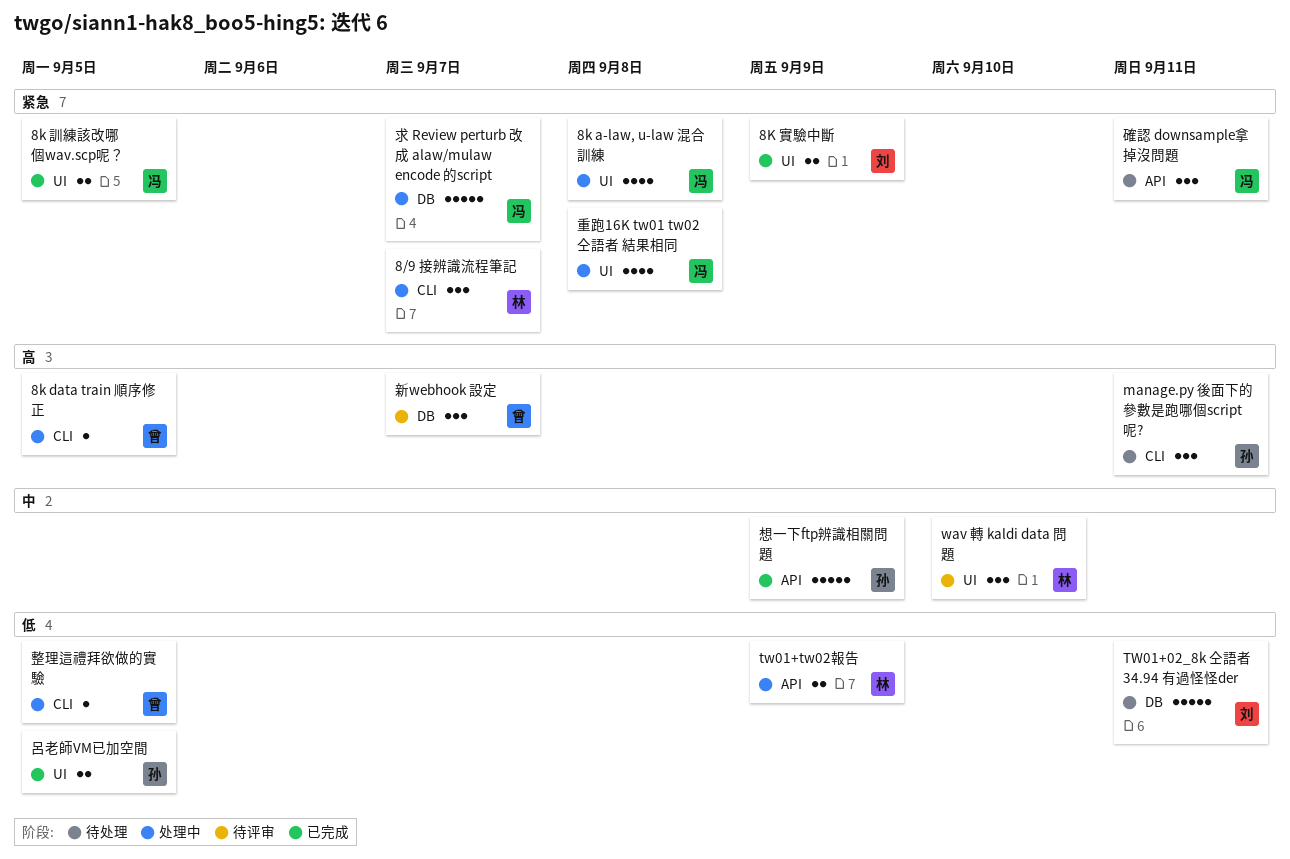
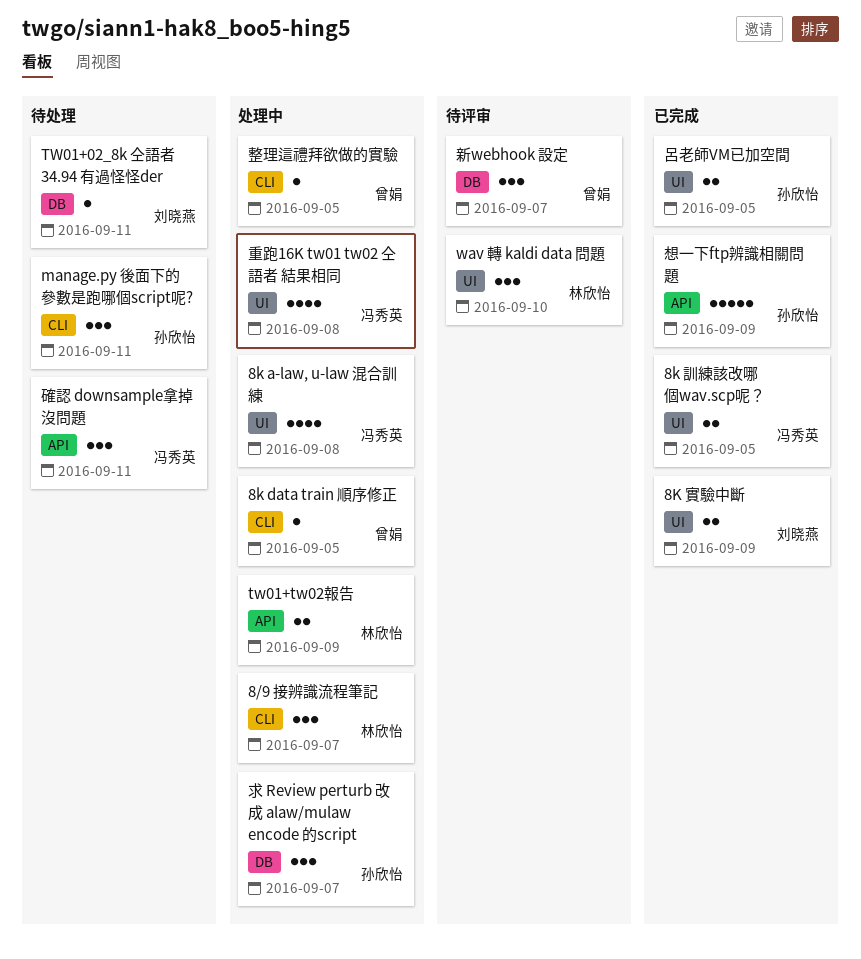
TW01+02_8k 仝語者 34.94 有過怪怪der, estimate: 5 -> 1
求 Review perturb 改成 alaw/mulaw encode 的script, owner: 冯秀英 -> 孙欣怡
求 Review perturb 改成 alaw/mulaw encode 的script, estimate: 5 -> 3

